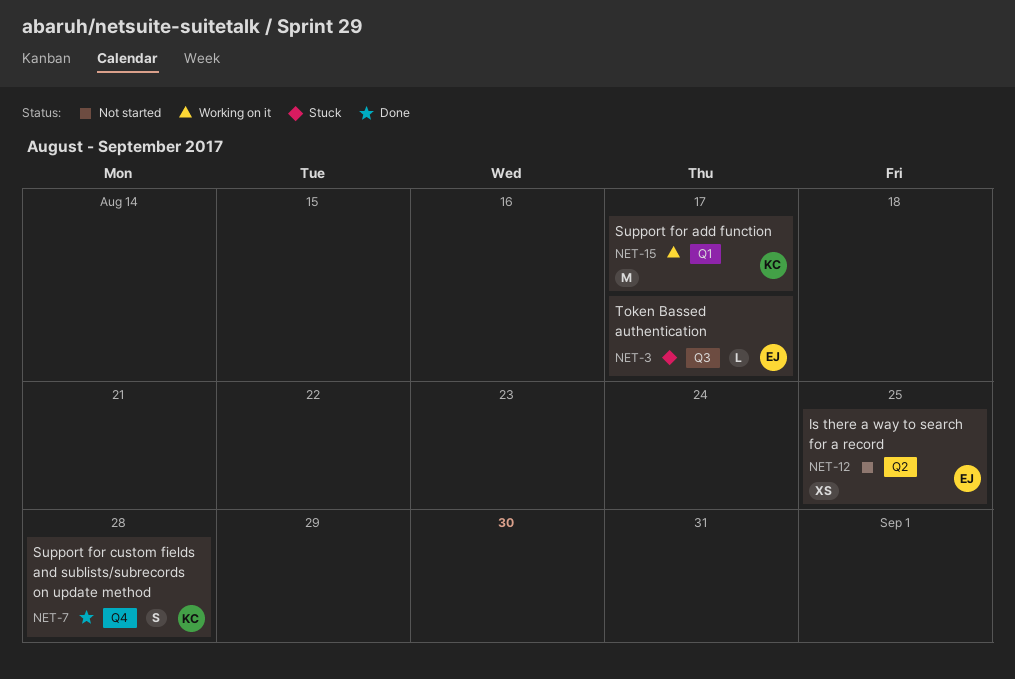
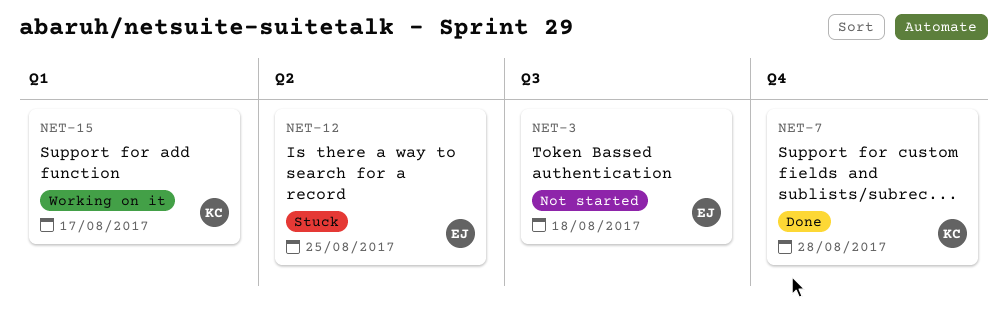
NET-3, status: Stuck -> Not started
NET-3, due: Aug 17 -> Aug 18
NET-12, status: Not started -> Stuck

